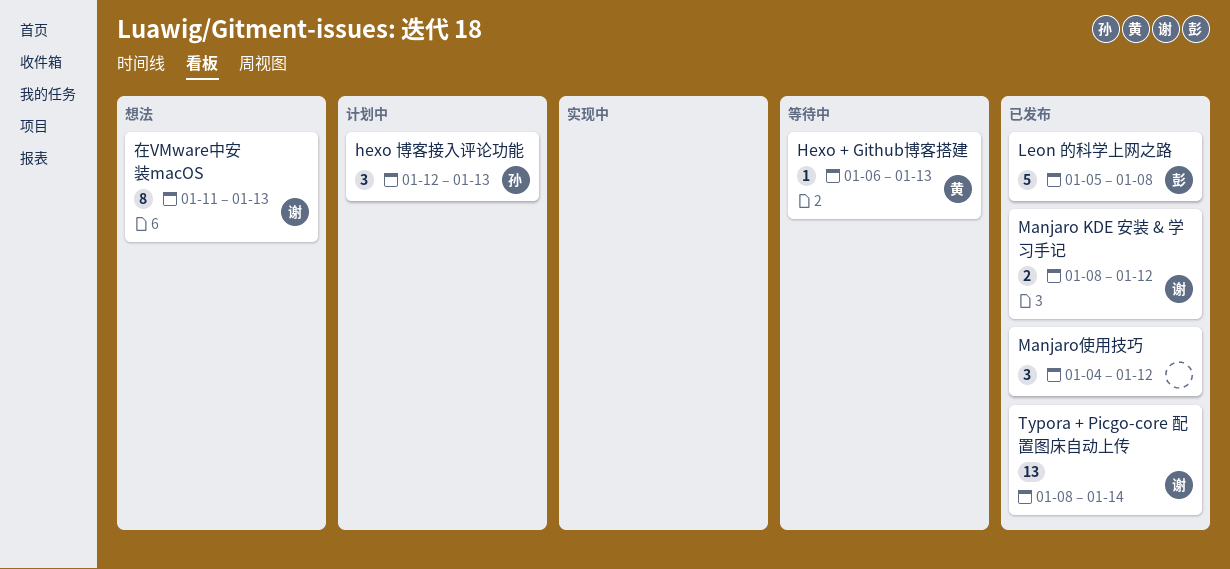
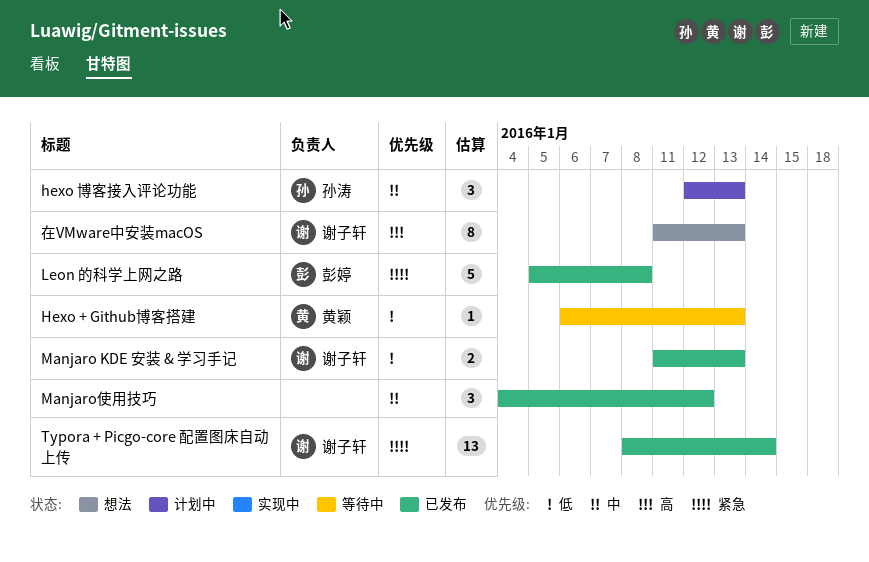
Manjaro KDE 安装 & 学习手记, start: Jan 8 -> Jan 11
Manjaro KDE 安装 & 学习手记, due: Jan 12 -> Jan 13

